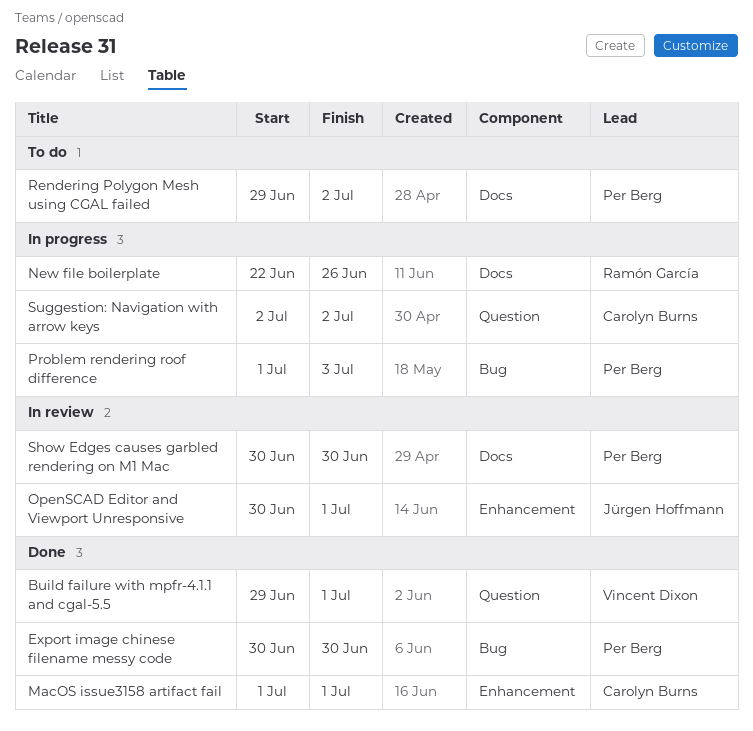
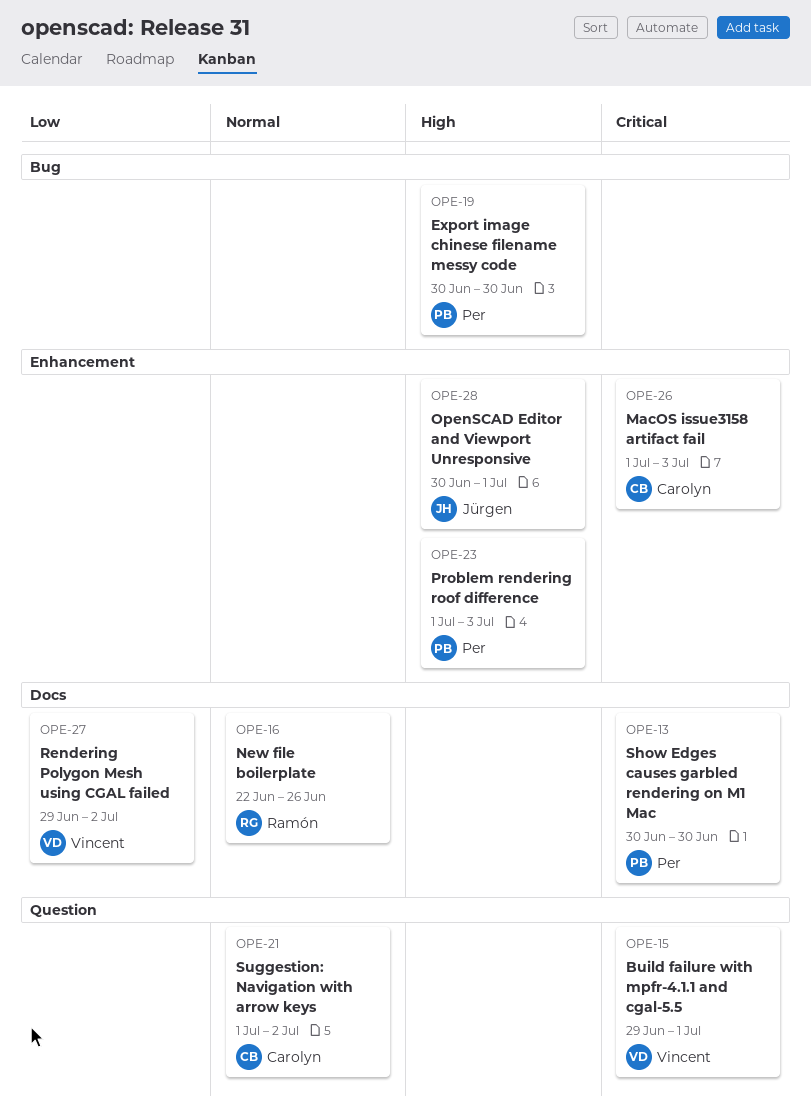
MacOS issue3158 artifact fail, due: Jul 1 -> Jul 3
Problem rendering roof difference, label: Bug -> Enhancement
Rendering Polygon Mesh using CGAL failed, owner: Per Berg -> Vincent Dixon
Suggestion: Navigation with arrow keys, start: Jul 2 -> Jul 1

